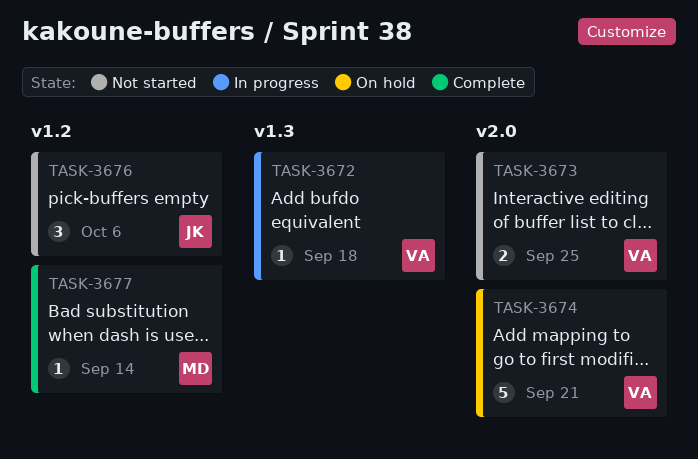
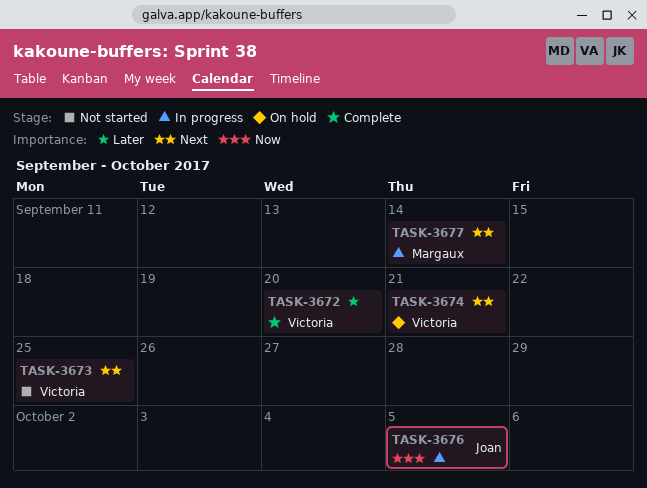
TASK-3672, status: In progress -> Complete
TASK-3672, due: Sep 18 -> Sep 20
TASK-3676, status: Not started -> In progress
TASK-3676, due: Oct 6 -> Oct 5
TASK-3677, status: Complete -> In progress

